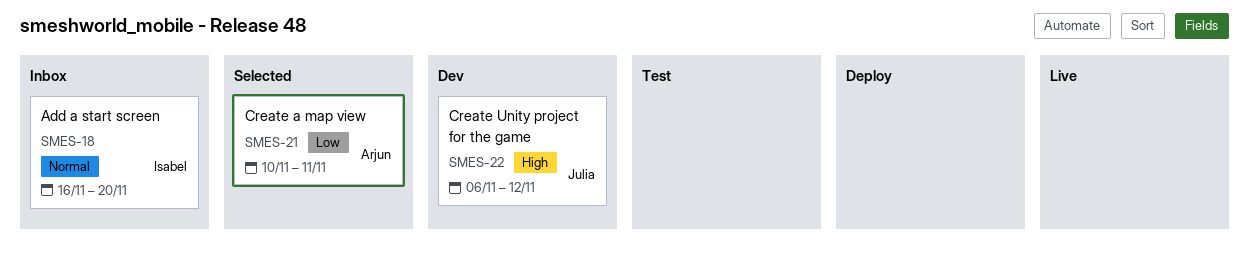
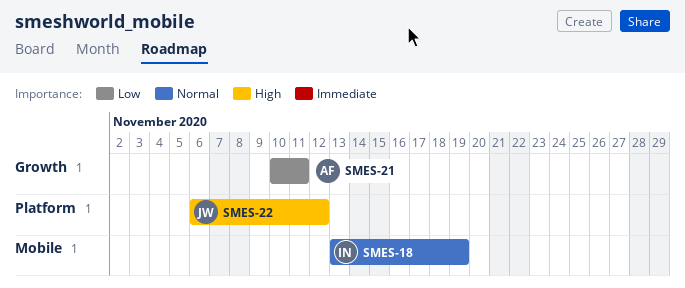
SMES-18, start: Nov 16 -> Nov 13
SMES-18, due: Nov 20 -> Nov 19

